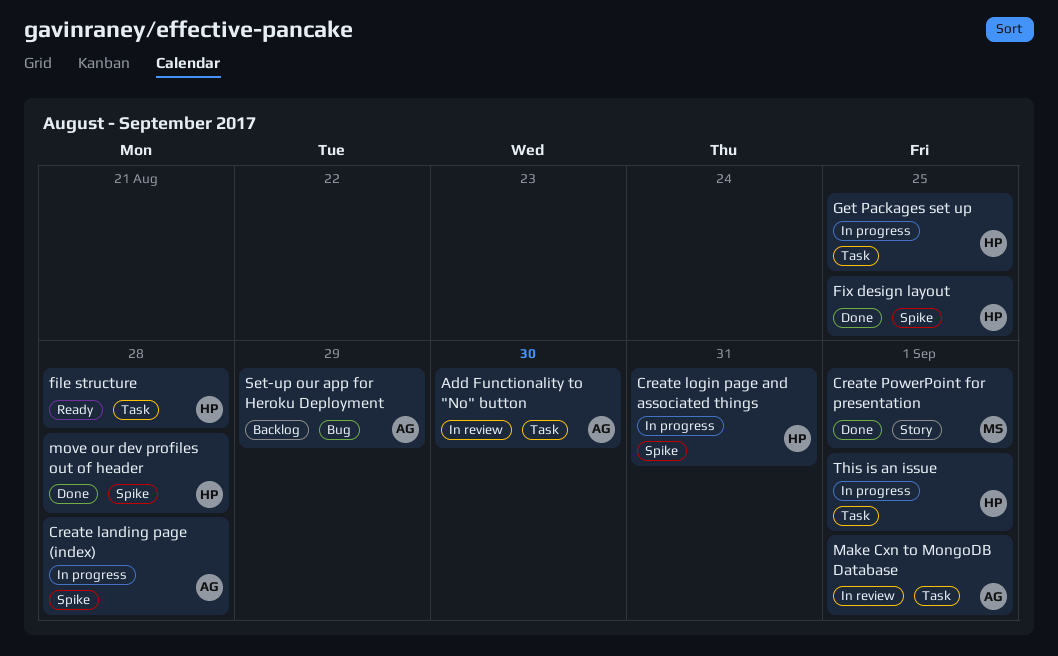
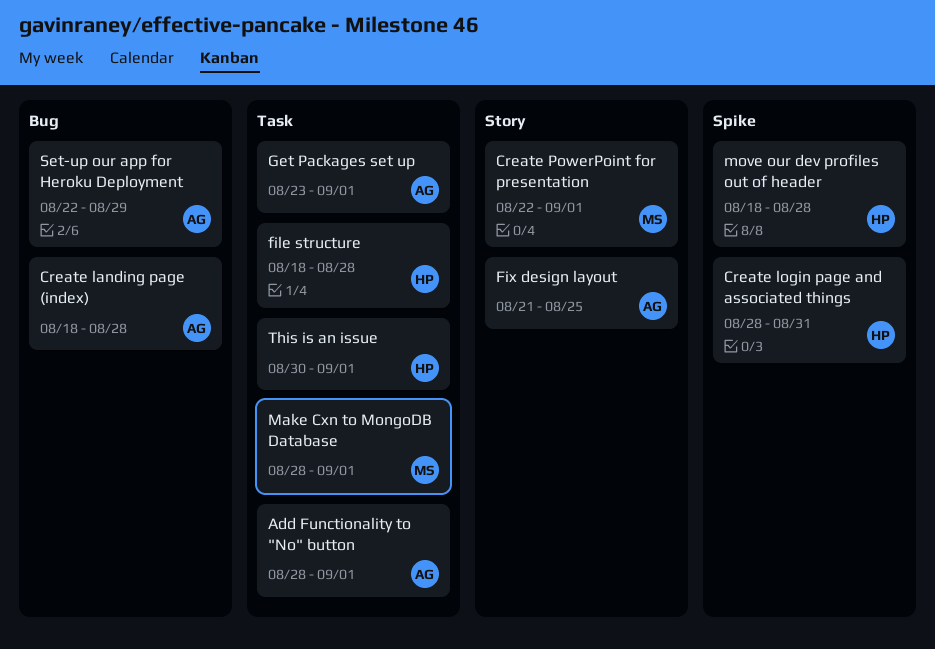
Add Functionality to "No" button, due: Aug 30 -> Sep 1
Create landing page (index), label: Spike -> Bug
Fix design layout, owner: HP -> AG
Fix design layout, label: Spike -> Story
Get Packages set up, owner: HP -> AG
Get Packages set up, due: Aug 25 -> Sep 1
Make Cxn to MongoDB Database, owner: AG -> MS

